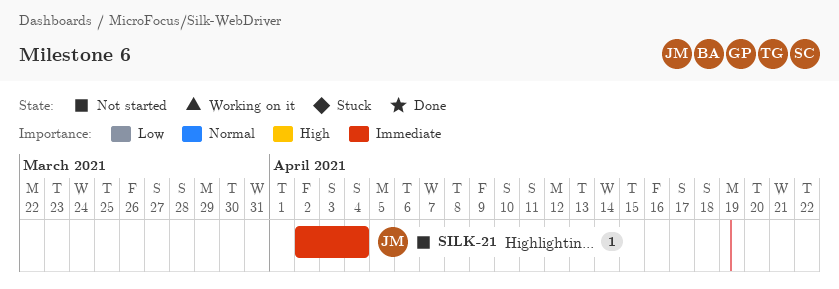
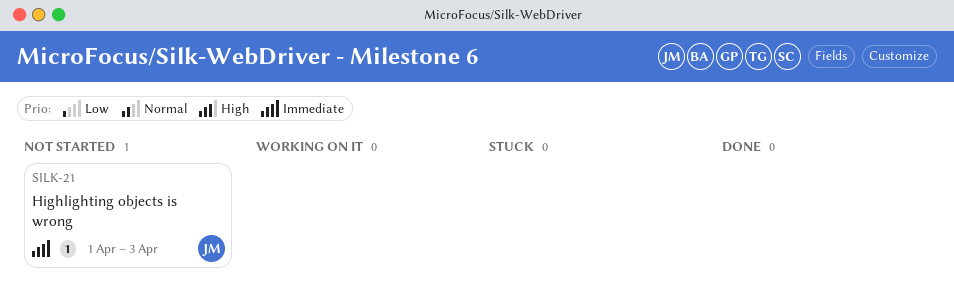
SILK-21, start: Apr 2 -> Apr 1
SILK-21, due: Apr 4 -> Apr 3

